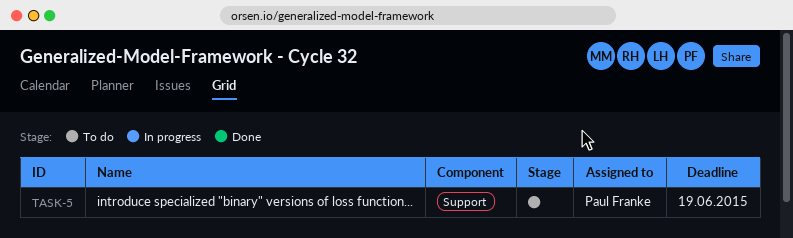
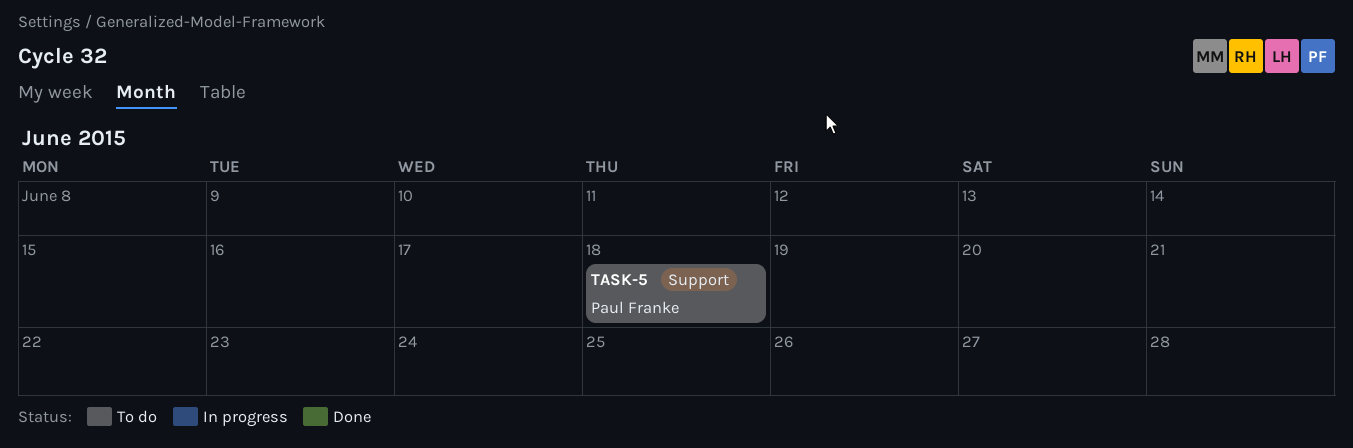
TASK-5, due: Jun 19 -> Jun 18

